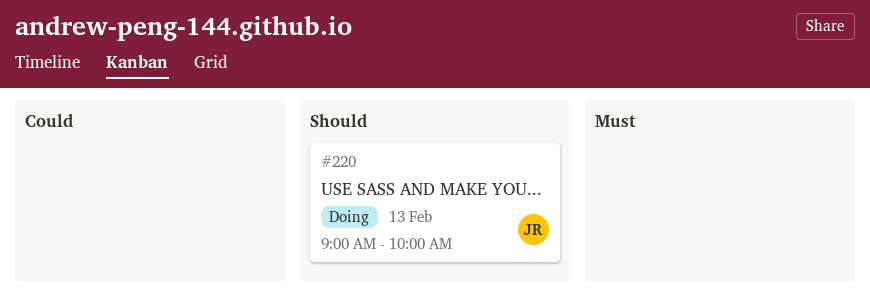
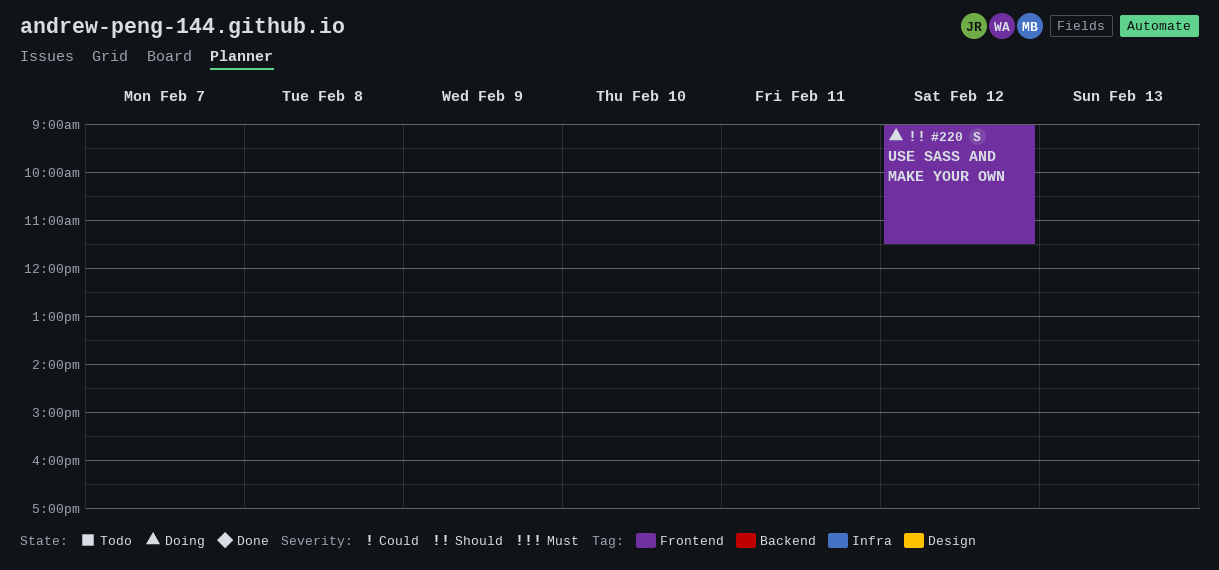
#220, day: Feb 13 -> Feb 12
#220, ends: 10:00 -> 11:30

